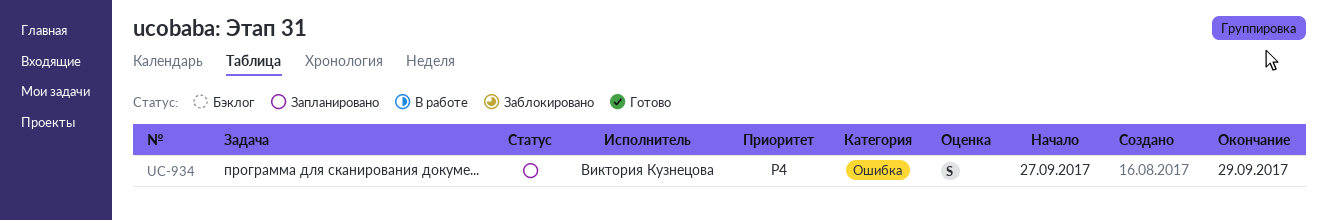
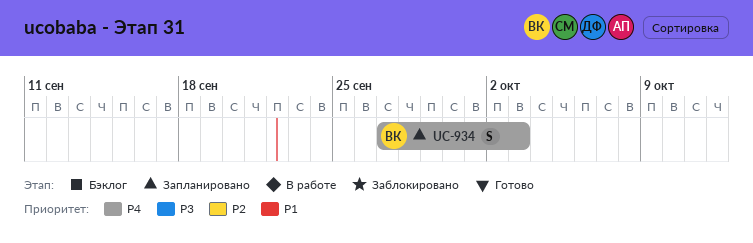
UC-934, due: Sep 29 -> Oct 3

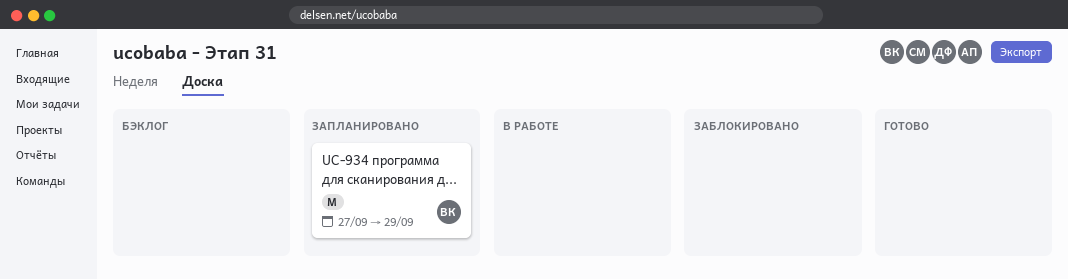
UC-934, estimate: S -> M
UC-934, due: Oct 3 -> Sep 29

